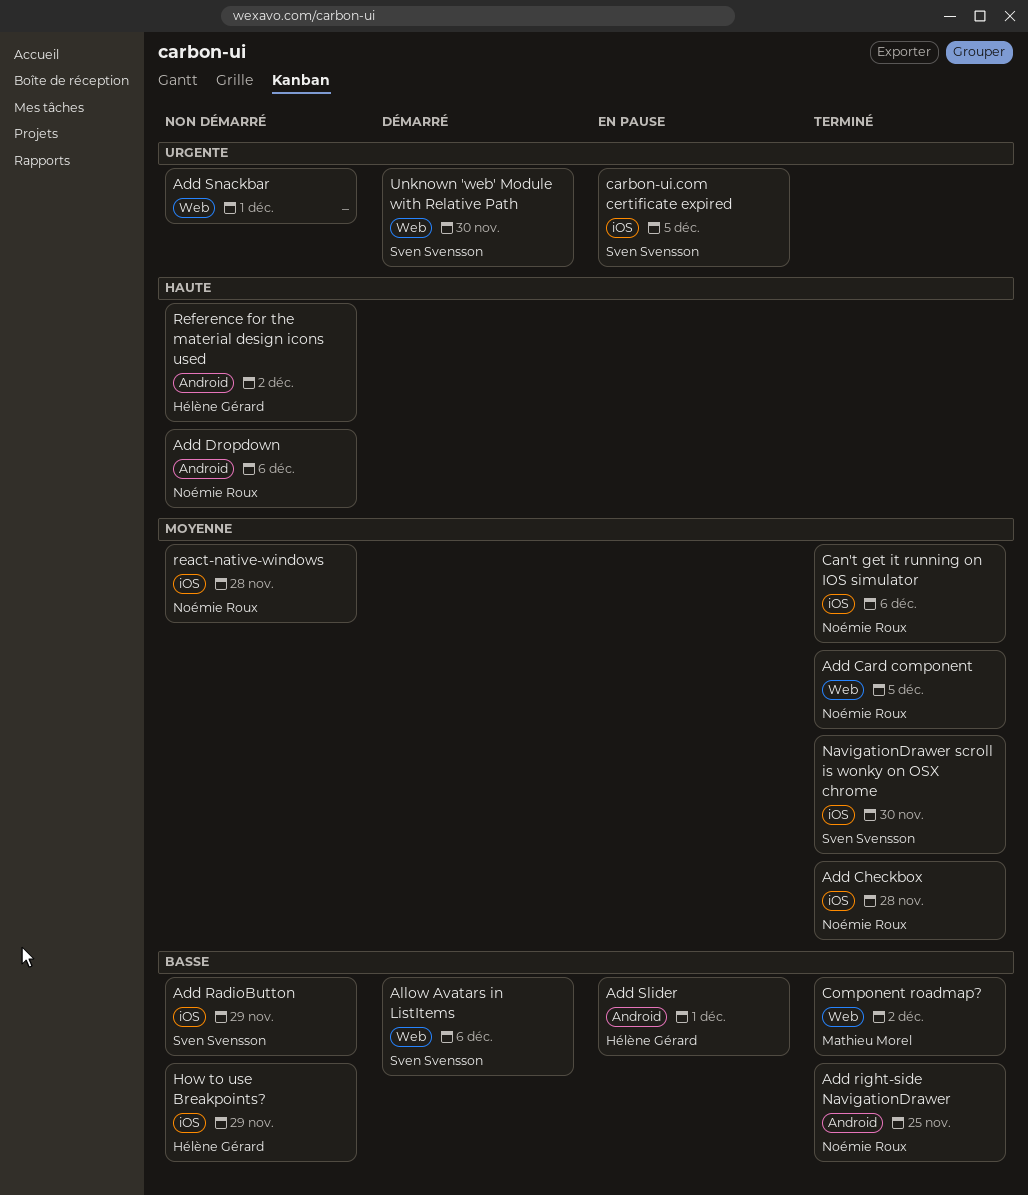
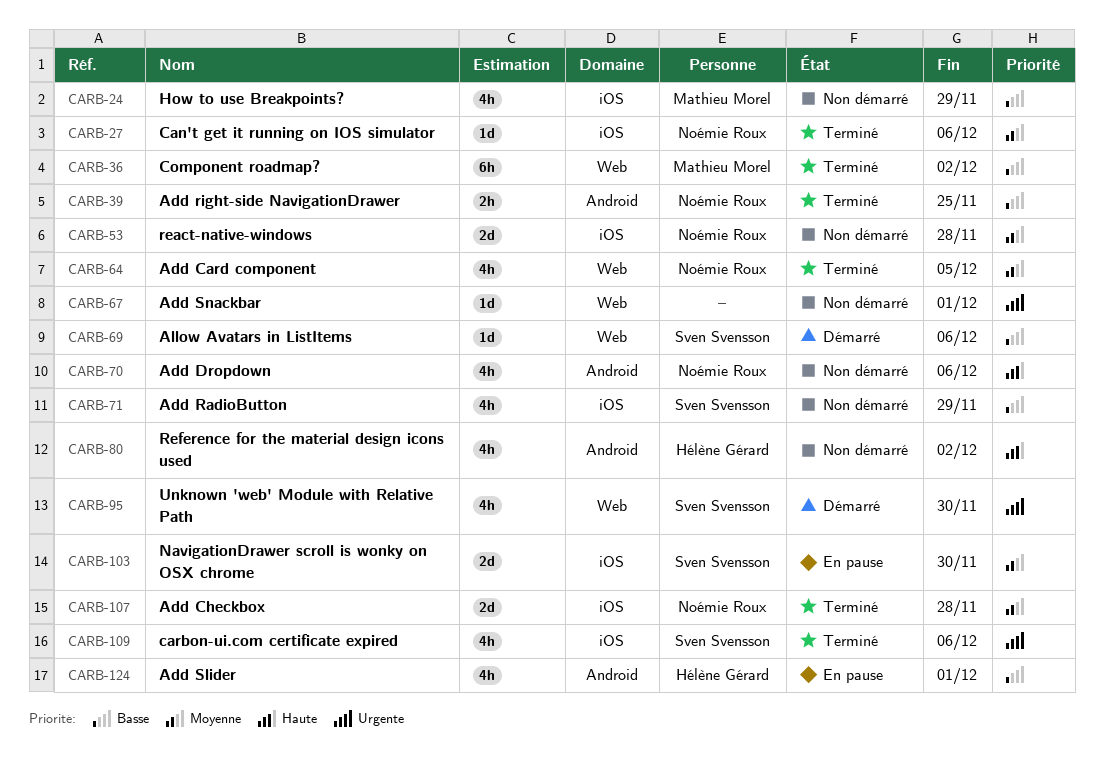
carbon-ui.com certificate expired, status: En pause -> Terminé
carbon-ui.com certificate expired, due: Dec 5 -> Dec 6
How to use Breakpoints?, owner: Hélène Gérard -> Mathieu Morel
NavigationDrawer scroll is wonky on OSX chrome, status: Terminé -> En pause

